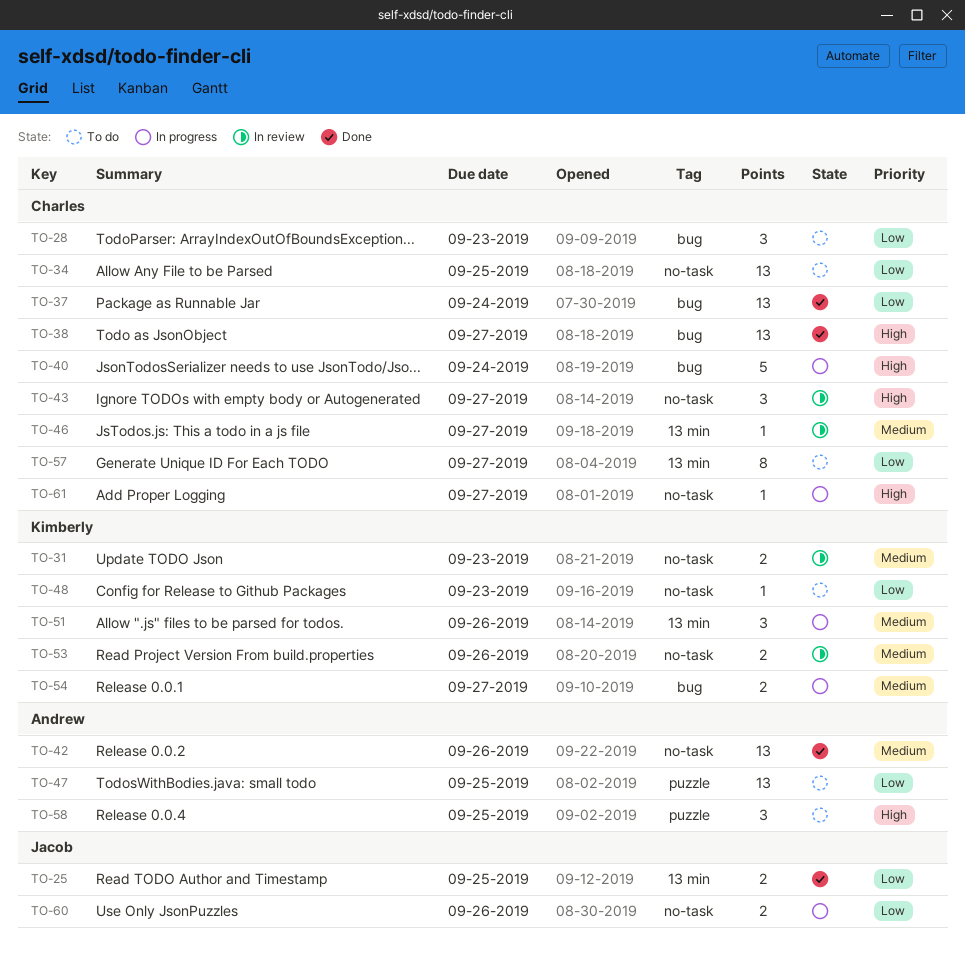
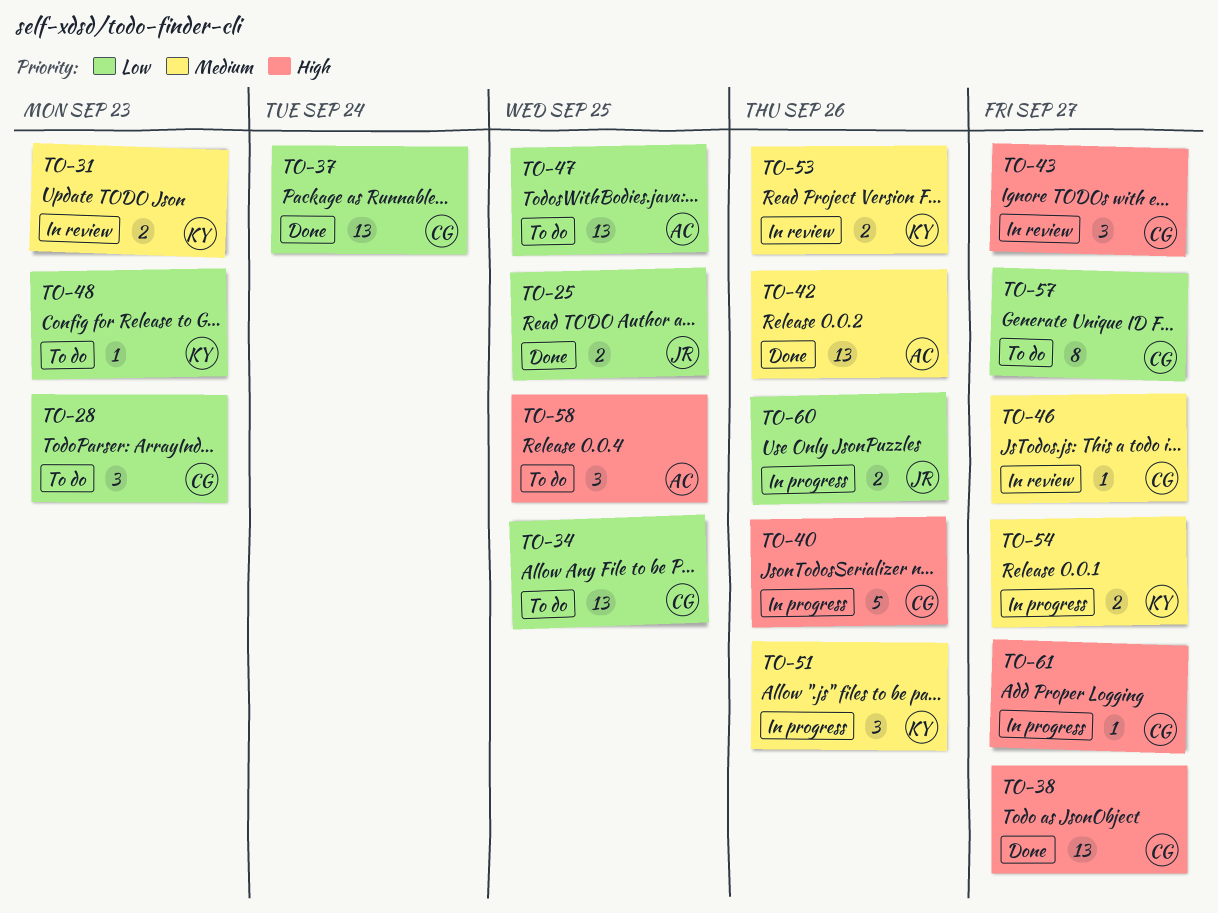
TO-40, due: Sep 24 -> Sep 26

